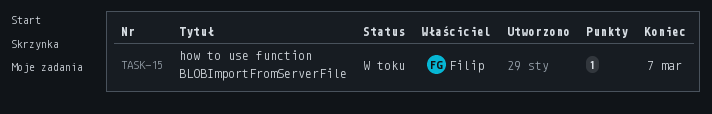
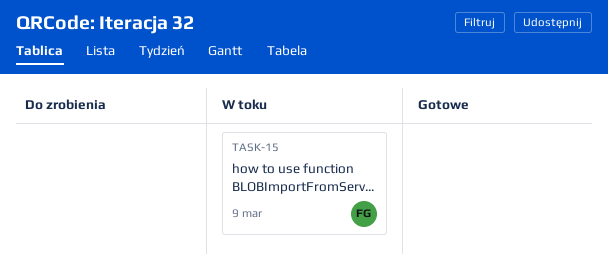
TASK-15, due: Mar 7 -> Mar 9

